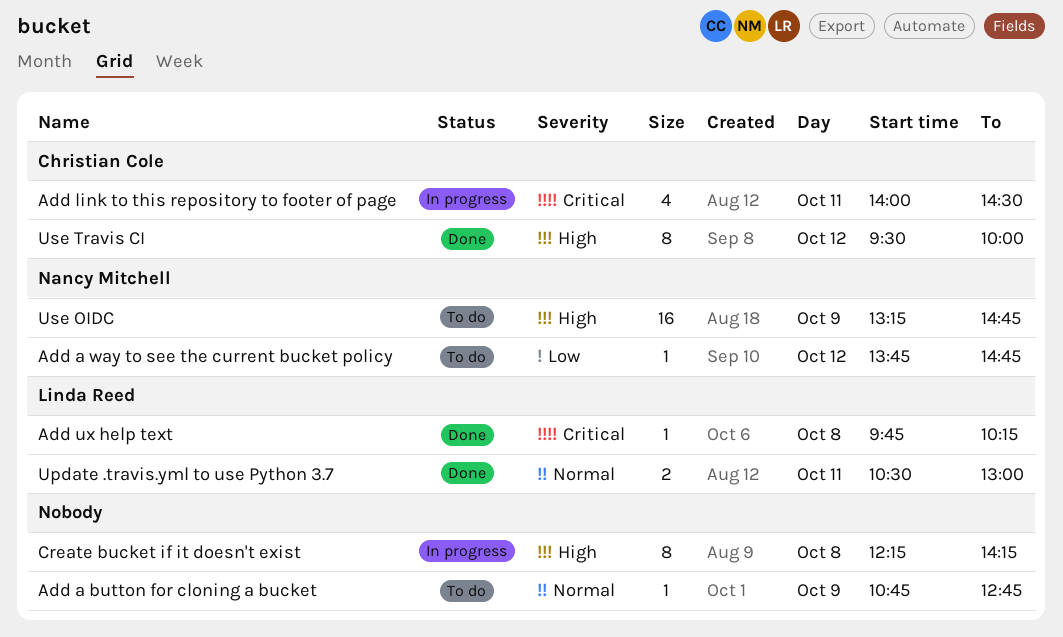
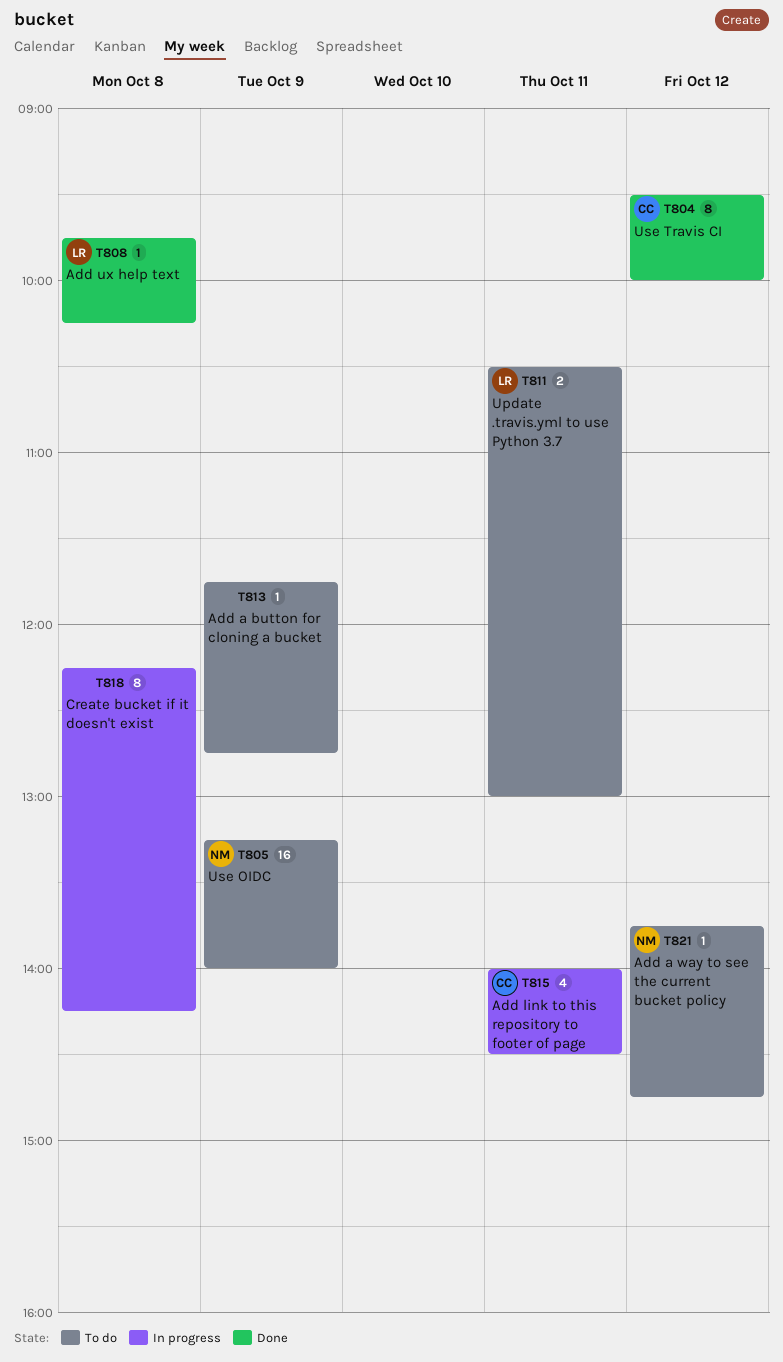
Add a button for cloning a bucket, begins: 10:45 -> 11:45
Update .travis.yml to use Python 3.7, status: Done -> To do
Use OIDC, ends: 14:45 -> 14:00

